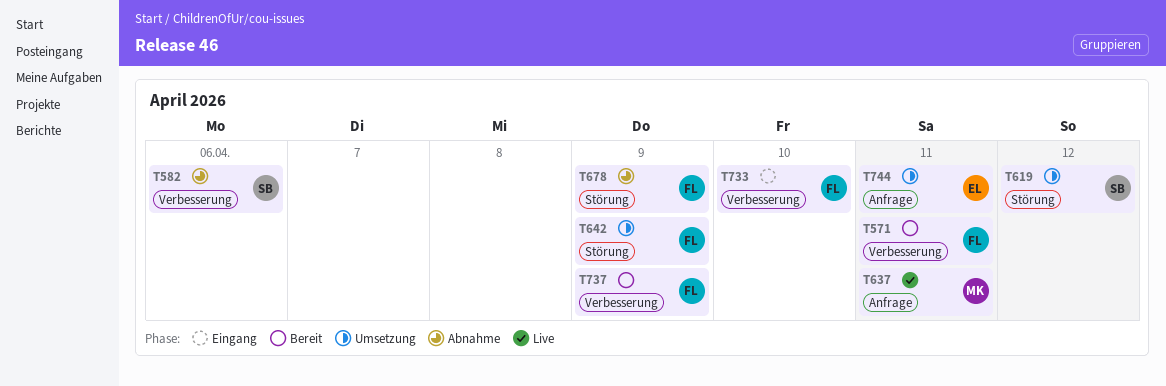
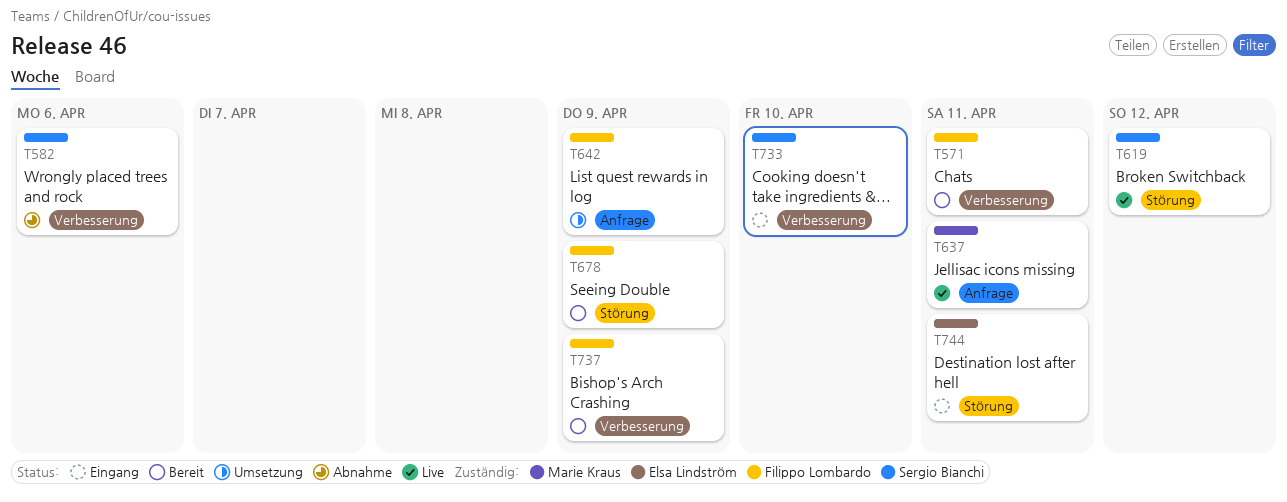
T619, status: Umsetzung -> Live
T642, label: Störung -> Anfrage
T678, status: Abnahme -> Bereit
T733, owner: Filippo Lombardo -> Sergio Bianchi
T744, status: Umsetzung -> Eingang
T744, label: Anfrage -> Störung

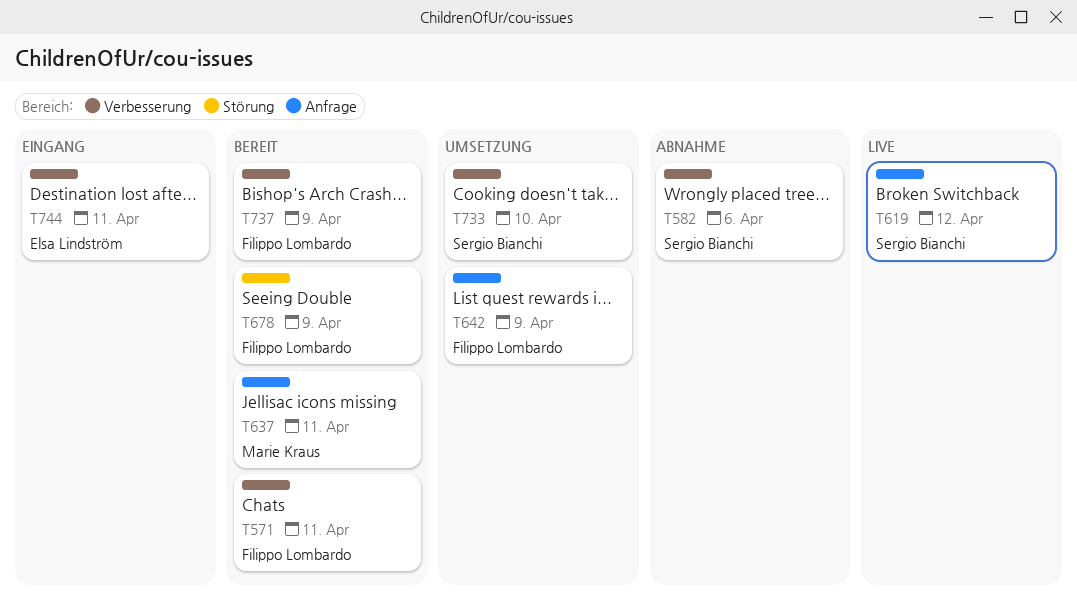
T619, label: Störung -> Anfrage
T637, status: Live -> Bereit
T733, status: Eingang -> Umsetzung
T744, label: Störung -> Verbesserung

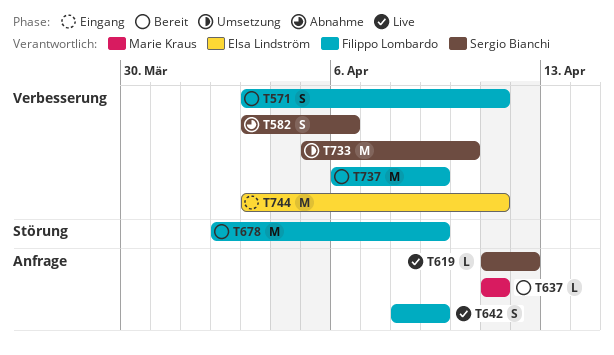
T642, status: Umsetzung -> Live

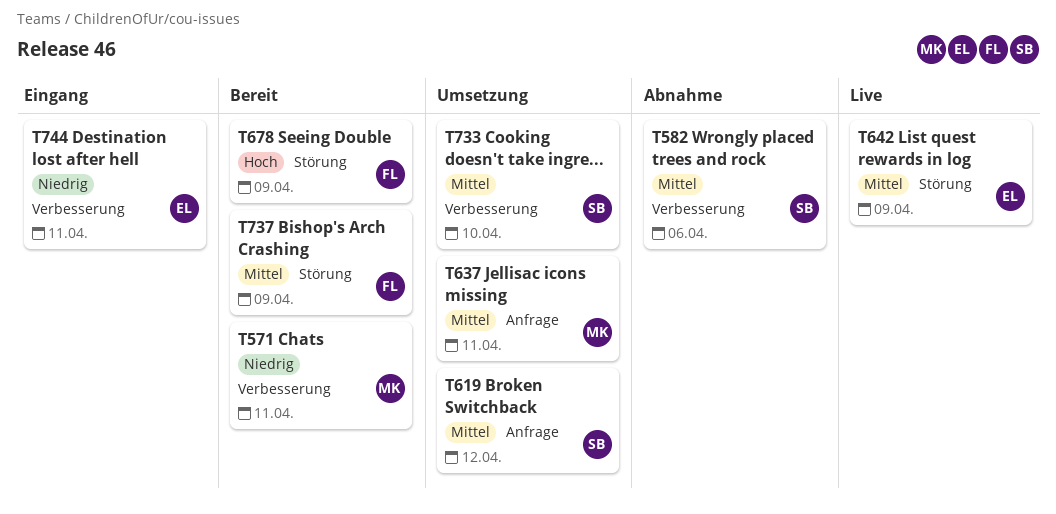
T571, owner: Filippo Lombardo -> Marie Kraus
T619, status: Live -> Umsetzung
T637, status: Bereit -> Umsetzung
T642, owner: Filippo Lombardo -> Elsa Lindström
T642, label: Anfrage -> Störung
T737, label: Verbesserung -> Störung

